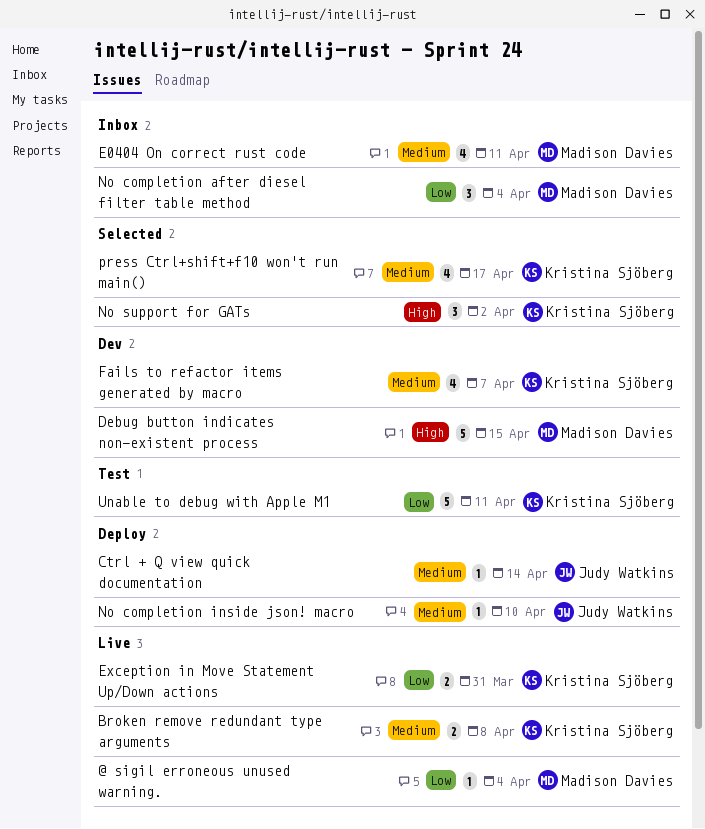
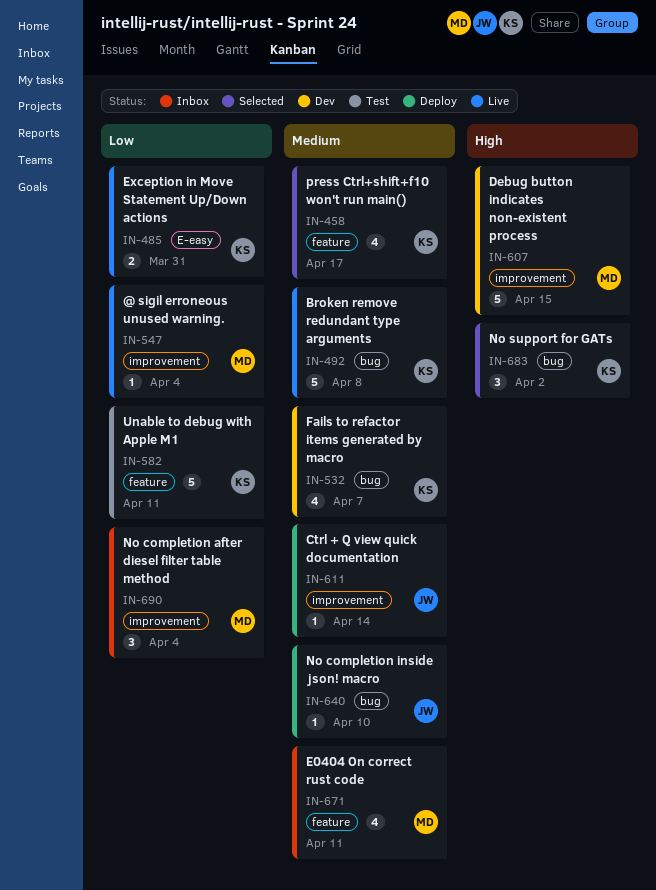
Broken remove redundant type arguments, estimate: 2 -> 5

